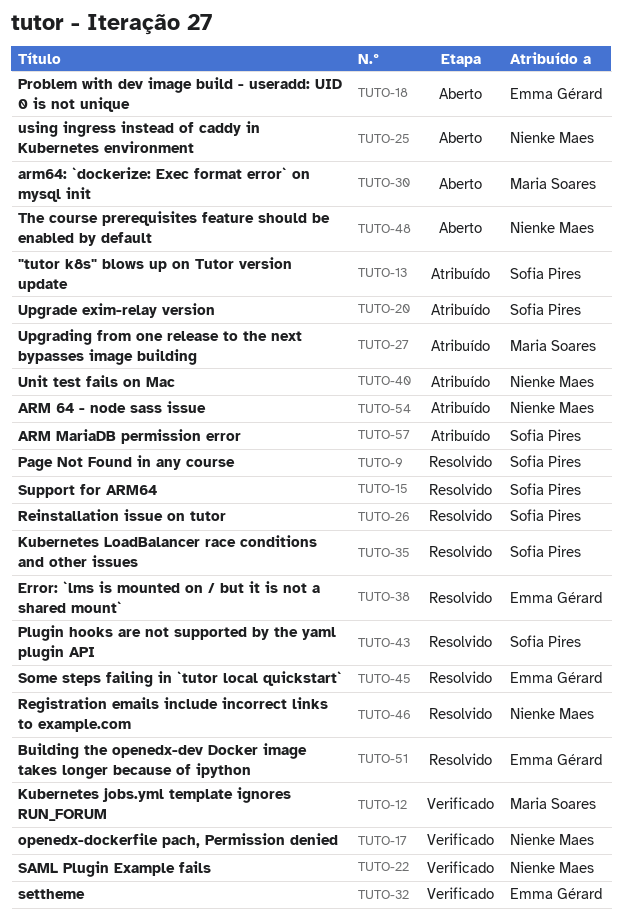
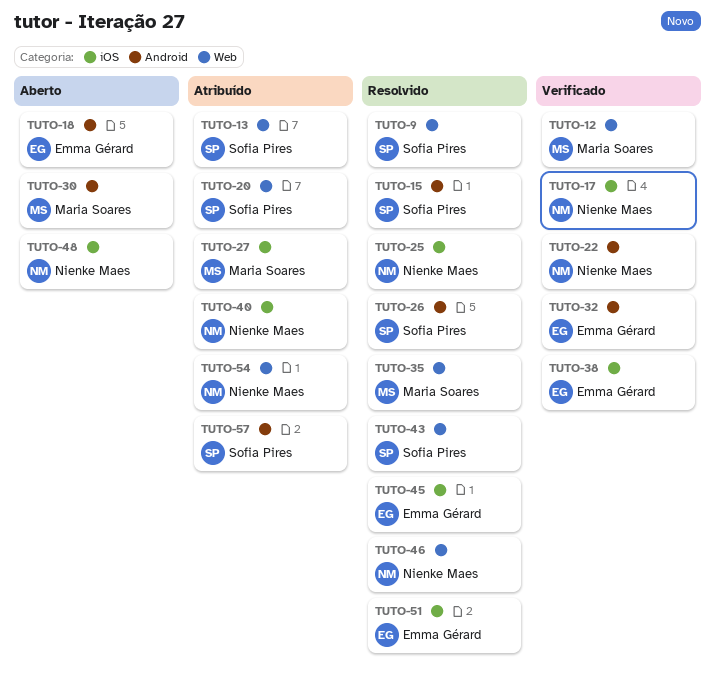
TUTO-25, status: Aberto -> Resolvido
TUTO-35, owner: Sofia Pires -> Maria Soares
TUTO-38, status: Resolvido -> Verificado

